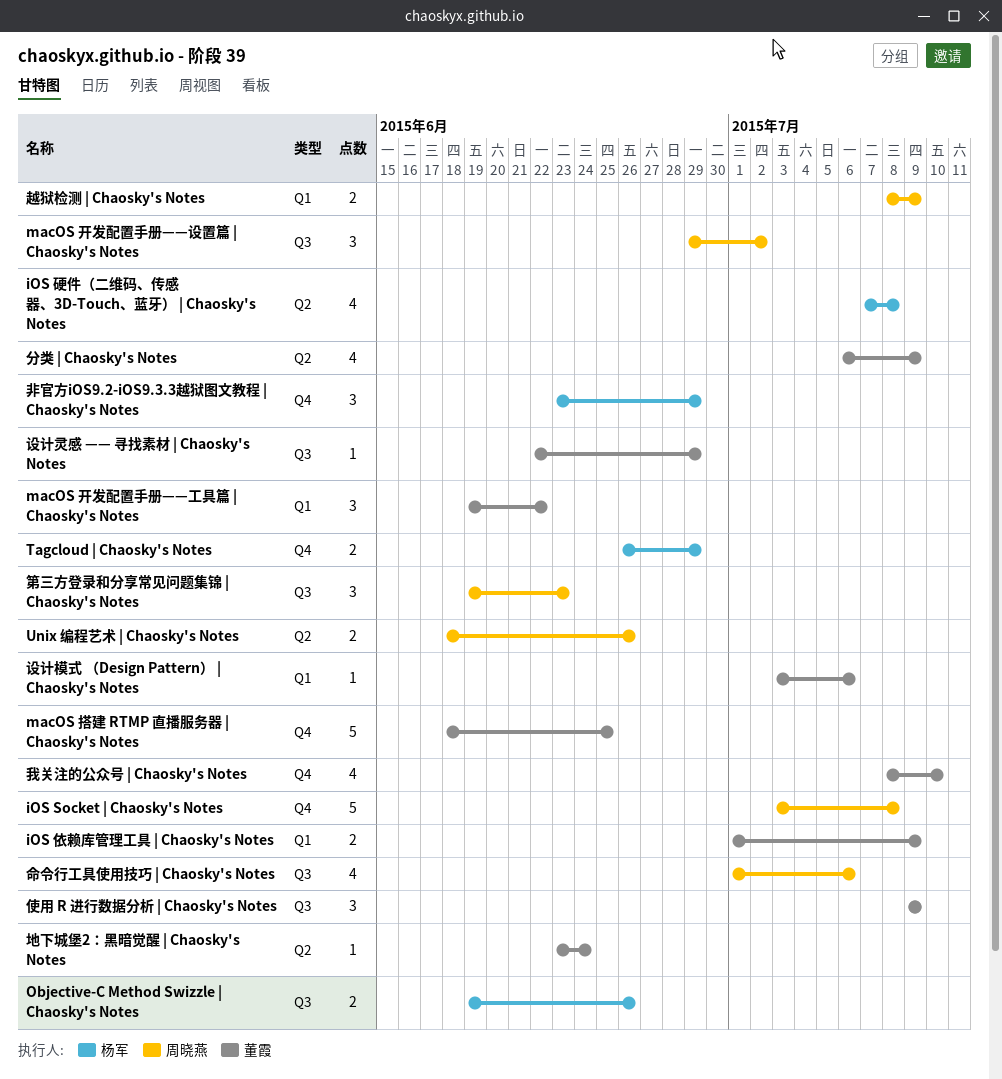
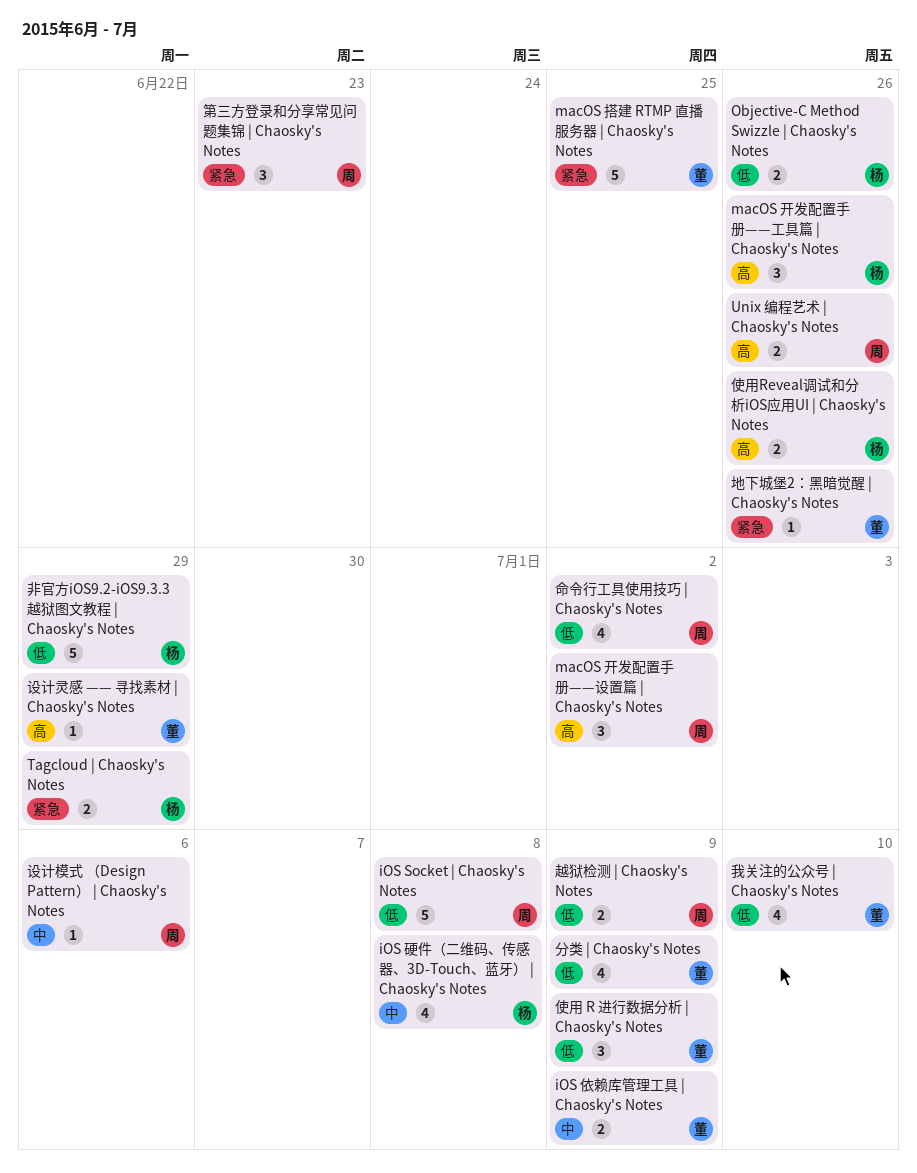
macOS 开发配置手册——工具篇 | Chaosky's Notes, owner: 董霞 -> 杨军
macOS 开发配置手册——工具篇 | Chaosky's Notes, due: Jun 22 -> Jun 26
使用Reveal调试和分析iOS应用UI | Chaosky's Notes: none -> present
命令行工具使用技巧 | Chaosky's Notes, due: Jul 6 -> Jul 2
地下城堡2：黑暗觉醒 | Chaosky's Notes, due: Jun 24 -> Jun 26
设计模式 （Design Pattern） | Chaosky's Notes, owner: 董霞 -> 周晓燕
非官方iOS9.2-iOS9.3.3越狱图文教程 | Chaosky's Notes, estimate: 3 -> 5

